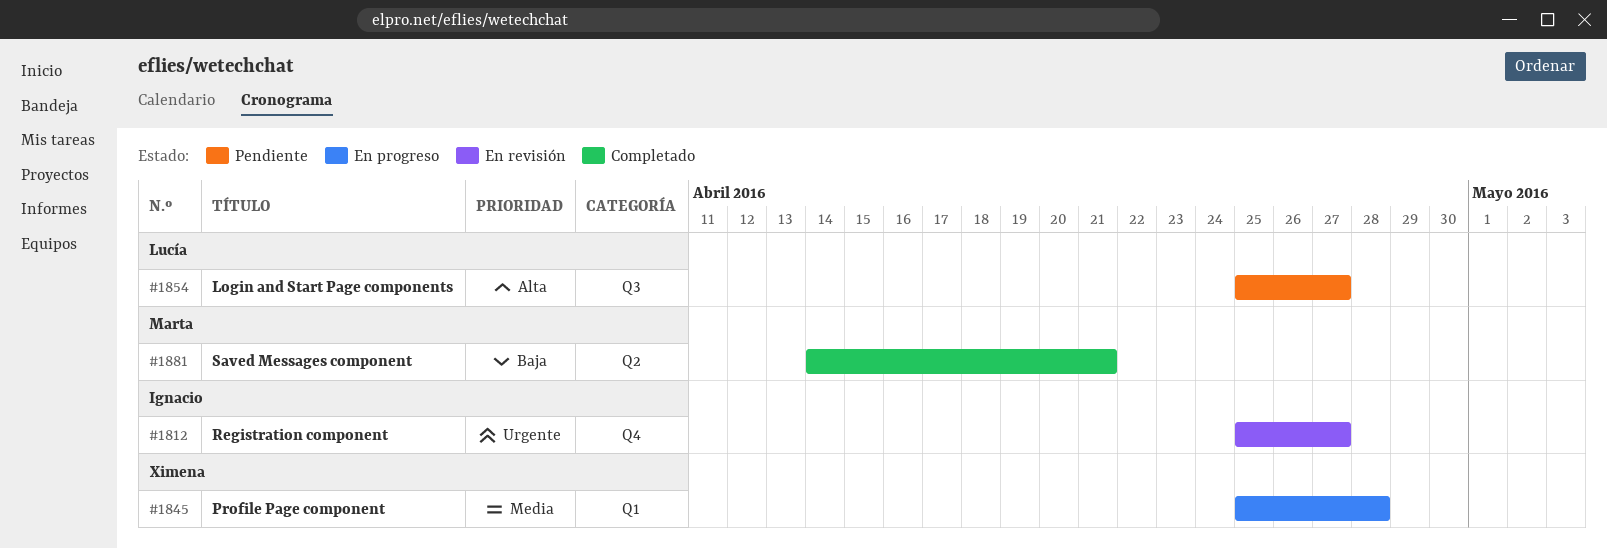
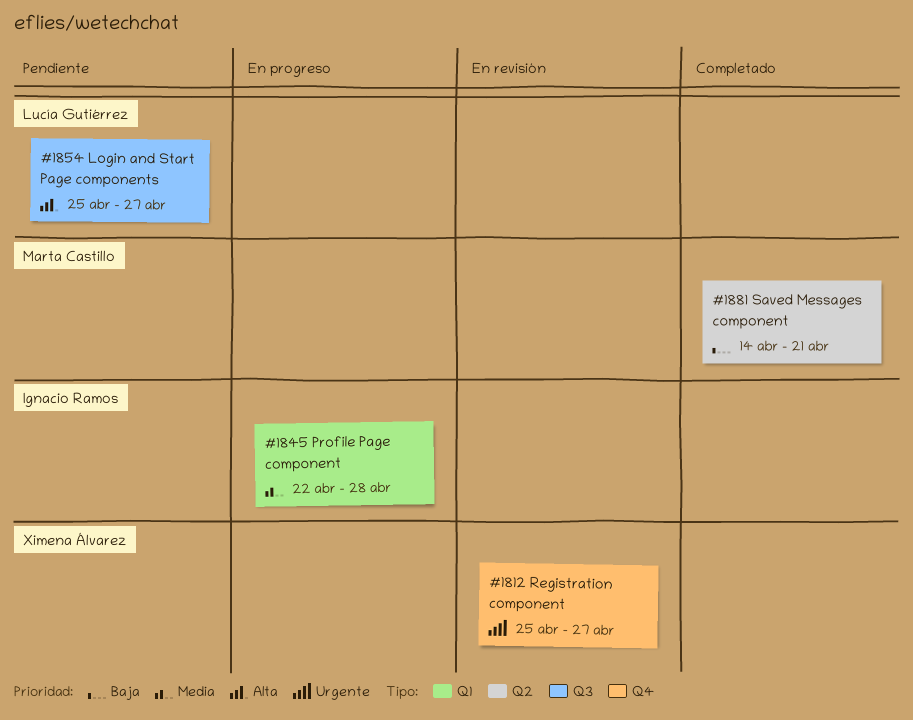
#1812, owner: Ignacio Ramos -> Ximena Álvarez
#1845, owner: Ximena Álvarez -> Ignacio Ramos
#1845, start: Apr 25 -> Apr 22

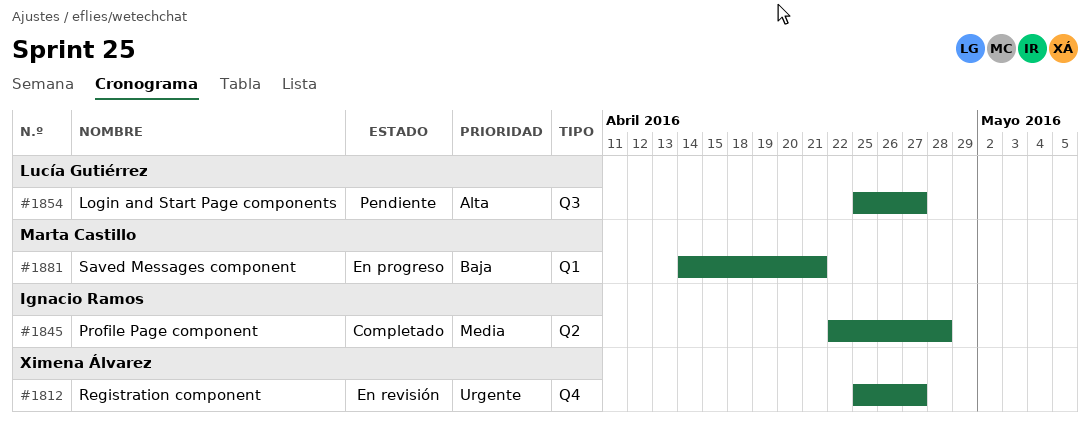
#1845, status: En progreso -> Completado
#1845, label: Q1 -> Q2
#1881, status: Completado -> En progreso
#1881, label: Q2 -> Q1

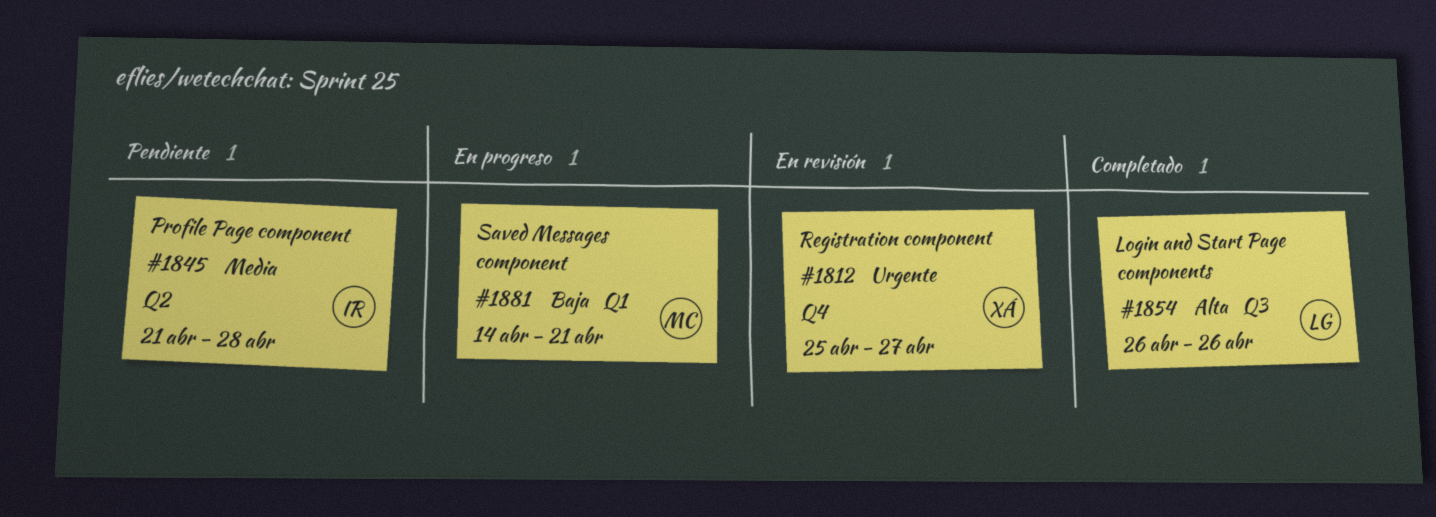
#1845, status: Completado -> Pendiente
#1845, start: Apr 22 -> Apr 21
#1854, status: Pendiente -> Completado
#1854, start: Apr 25 -> Apr 26
#1854, due: Apr 27 -> Apr 26

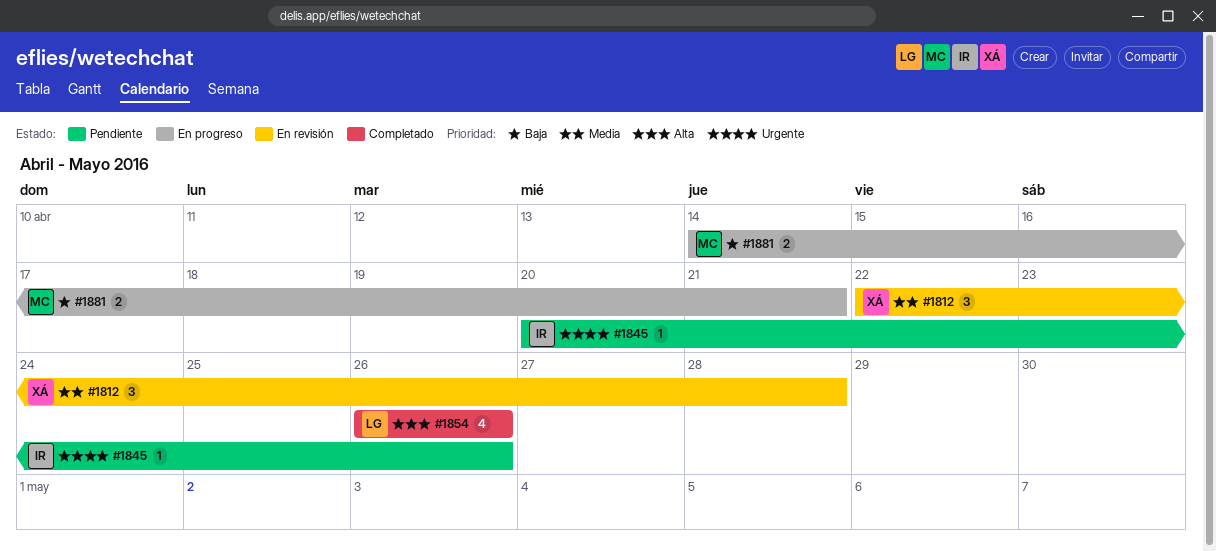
#1812, priority: Urgente -> Media
#1812, start: Apr 25 -> Apr 22
#1812, due: Apr 27 -> Apr 28
#1845, priority: Media -> Urgente
#1845, start: Apr 21 -> Apr 20
#1845, due: Apr 28 -> Apr 26

